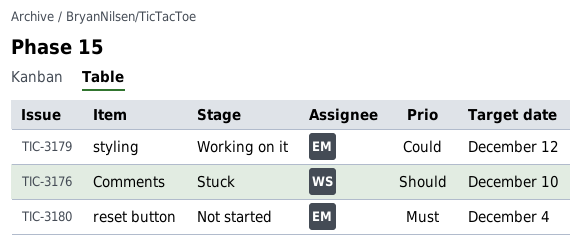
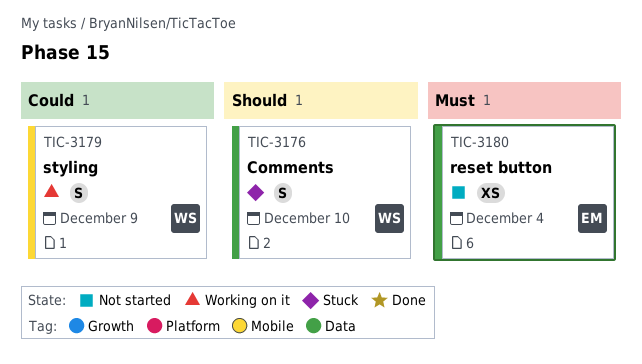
TIC-3179, owner: EM -> WS
TIC-3179, due: Dec 12 -> Dec 9

